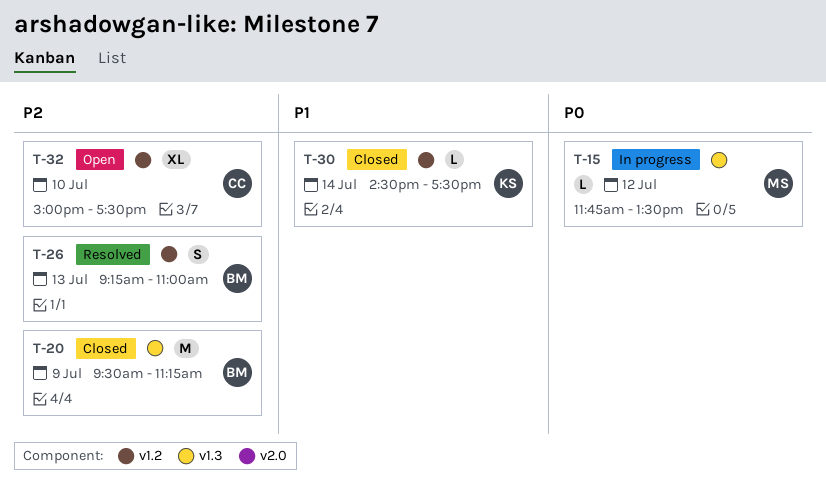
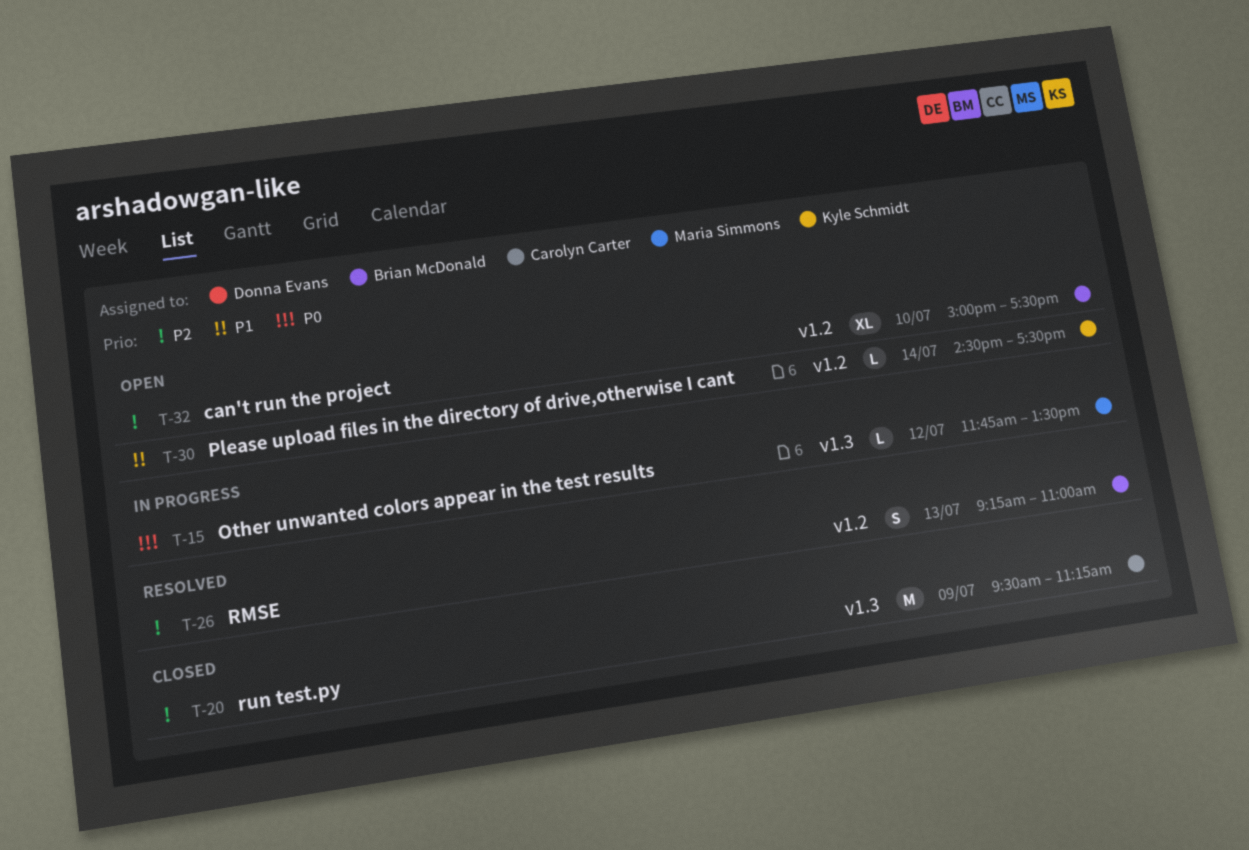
T-20, owner: Brian McDonald -> Carolyn Carter
T-30, status: Closed -> Open
T-32, owner: Carolyn Carter -> Brian McDonald

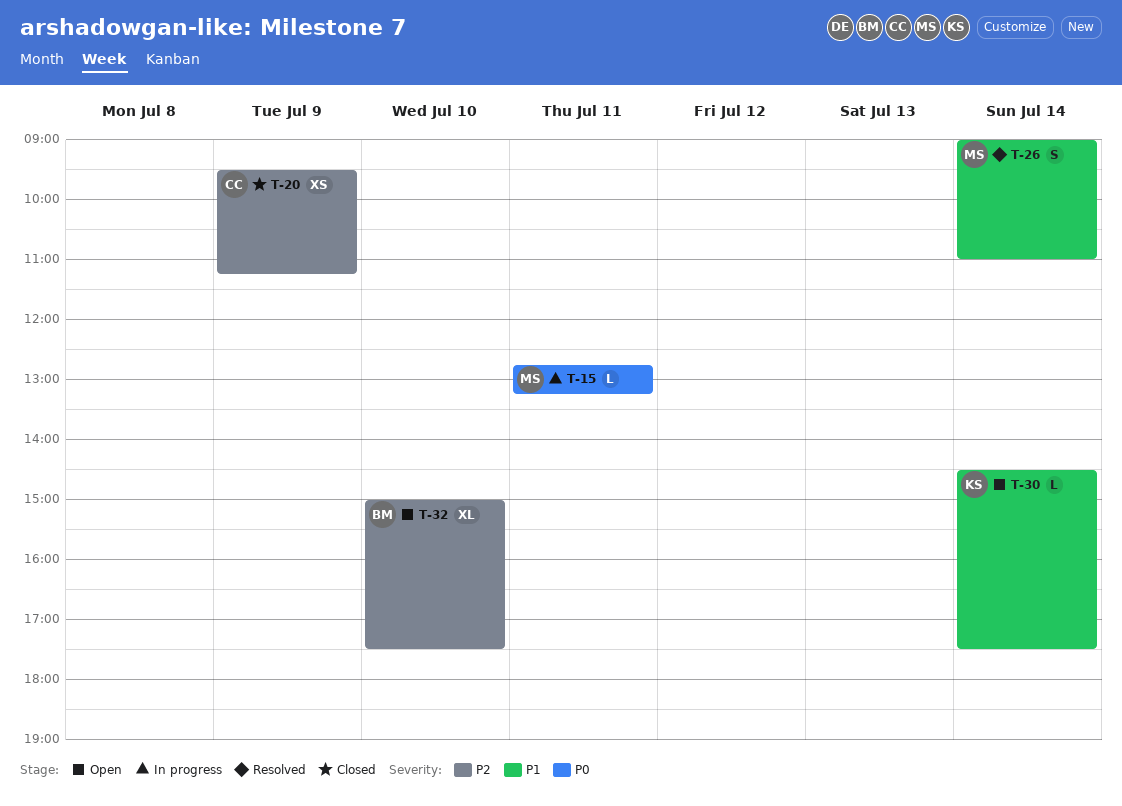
T-15, day: Jul 12 -> Jul 11
T-15, begins: 11:45 -> 12:45
T-15, ends: 13:30 -> 13:15
T-20, estimate: M -> XS
T-26, owner: Brian McDonald -> Maria Simmons
T-26, priority: P2 -> P1
T-26, day: Jul 13 -> Jul 14
T-26, begins: 09:15 -> 09:00

